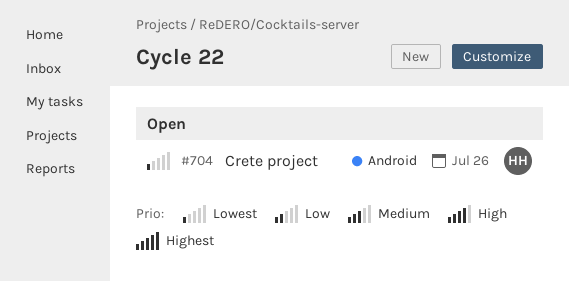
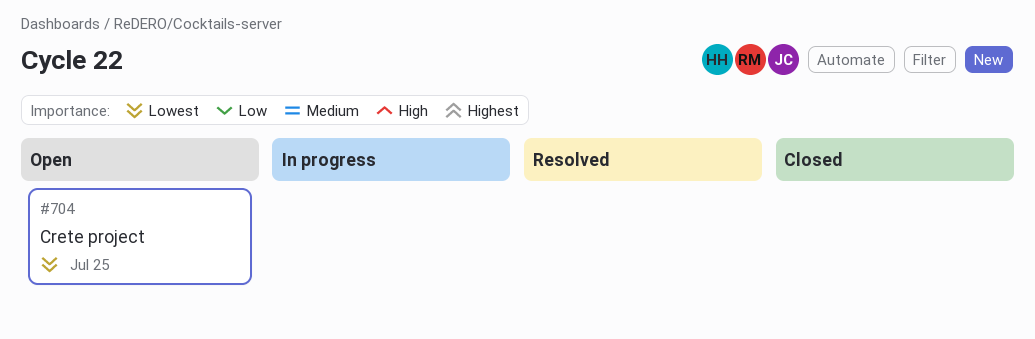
#704, due: Jul 26 -> Jul 25

